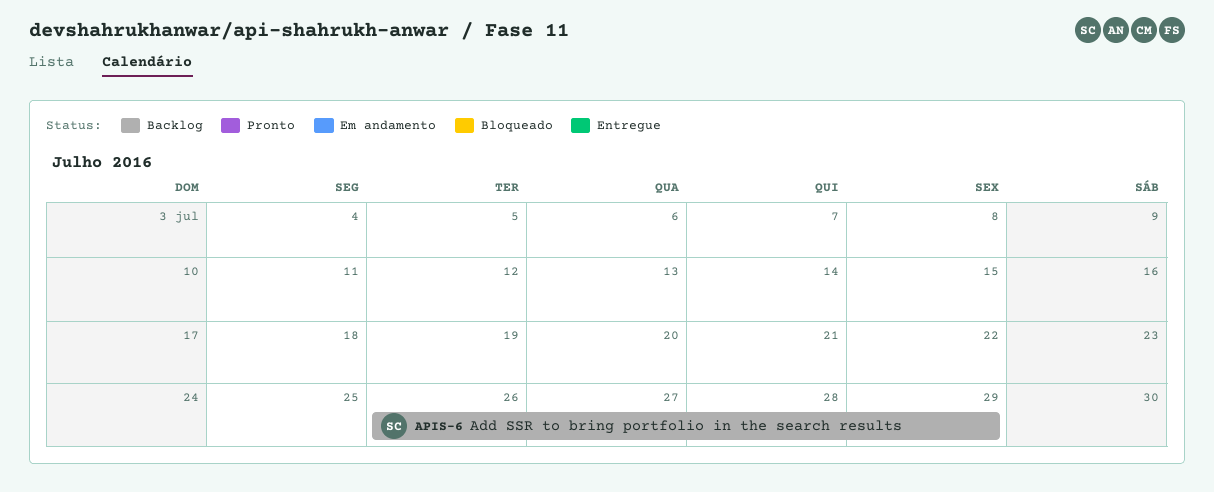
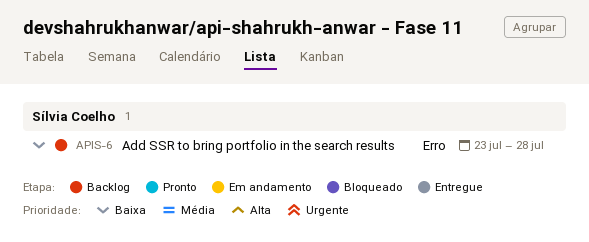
APIS-6, start: Jul 26 -> Jul 23
APIS-6, due: Jul 29 -> Jul 28

